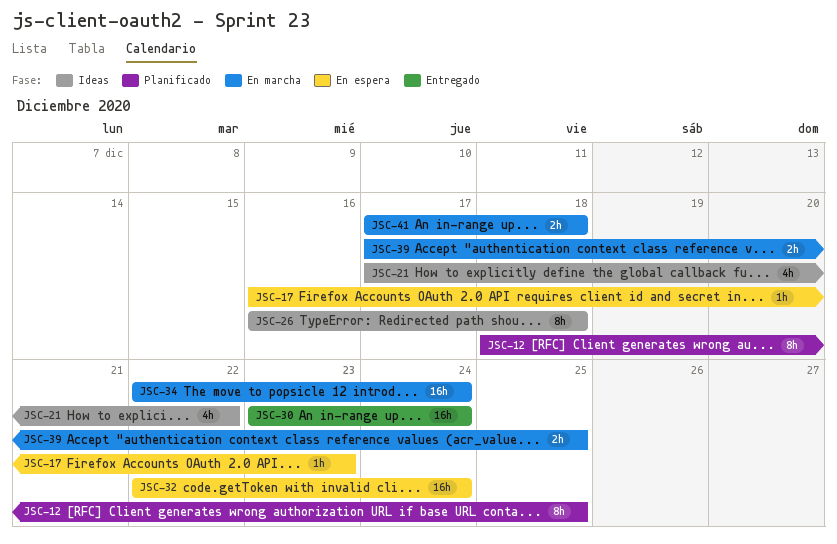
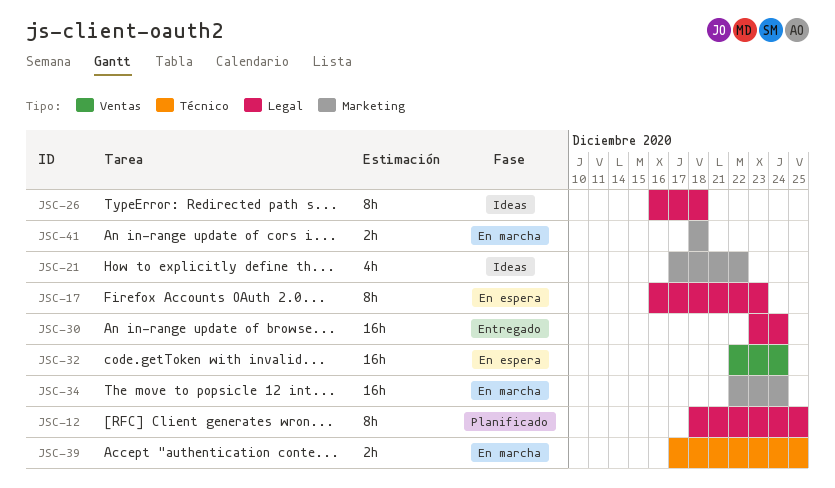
JSC-17, estimate: 1h -> 8h
JSC-41, start: Dec 17 -> Dec 18

